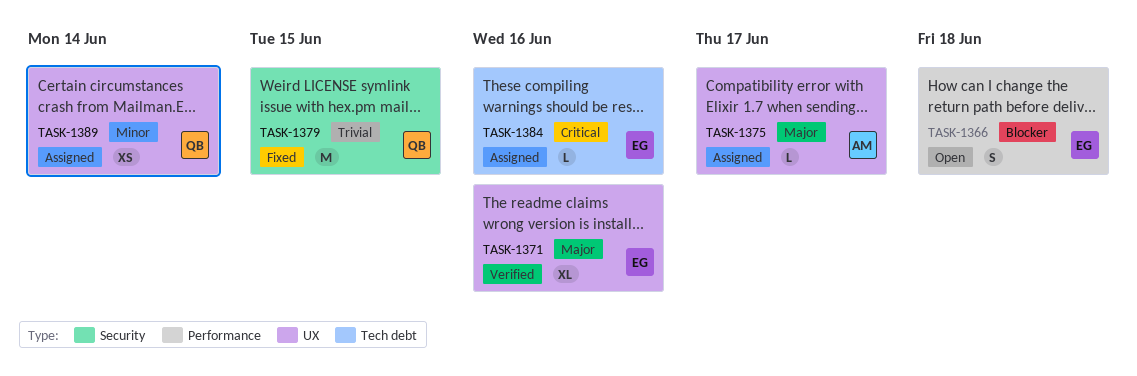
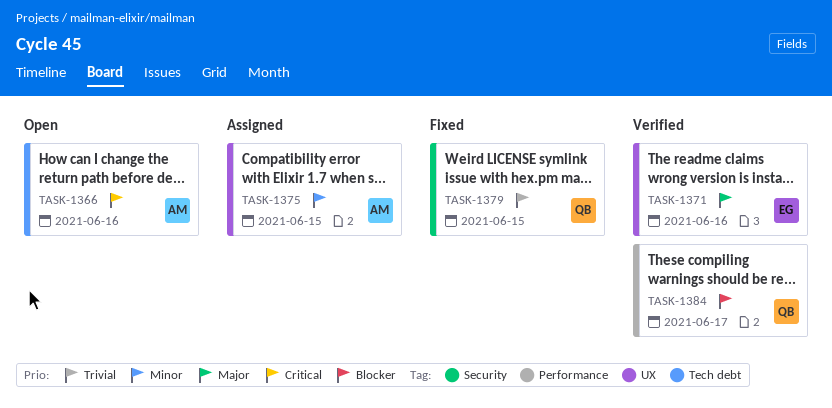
TASK-1366, owner: EG -> AM
TASK-1366, priority: Blocker -> Critical
TASK-1366, label: Performance -> Tech debt
TASK-1366, due: Jun 18 -> Jun 16
TASK-1375, priority: Major -> Minor
TASK-1375, due: Jun 17 -> Jun 15
TASK-1384, status: Assigned -> Verified
TASK-1384, owner: EG -> QB
TASK-1384, priority: Critical -> Blocker
TASK-1384, label: Tech debt -> Performance
TASK-1384, due: Jun 16 -> Jun 17
TASK-1389: present -> none

